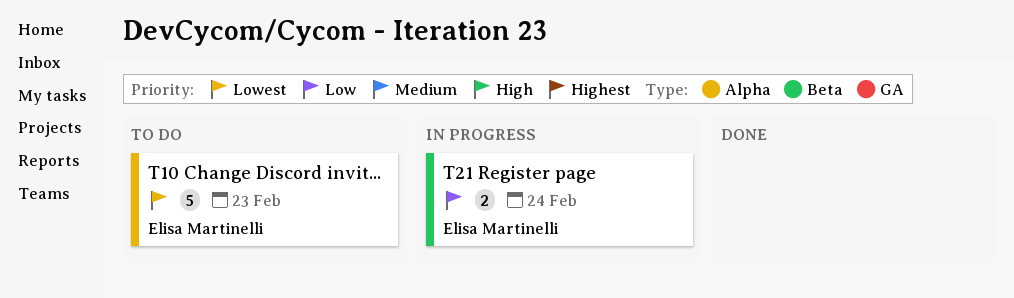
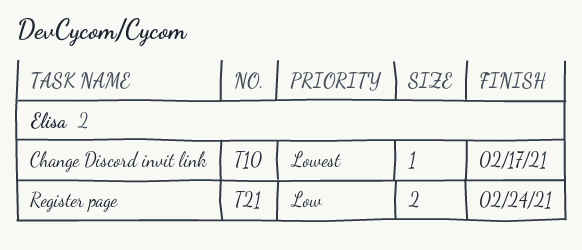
T10, estimate: 5 -> 1
T10, due: Feb 23 -> Feb 17

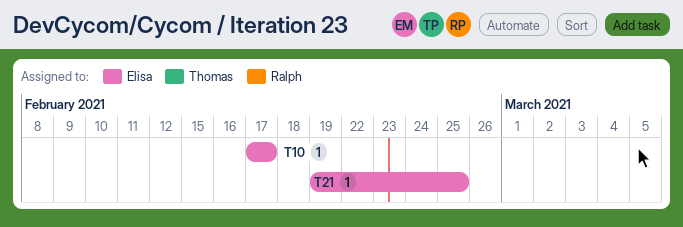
T21, estimate: 2 -> 1
T21, due: Feb 24 -> Feb 25

